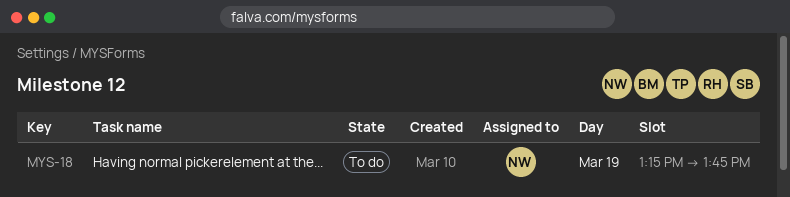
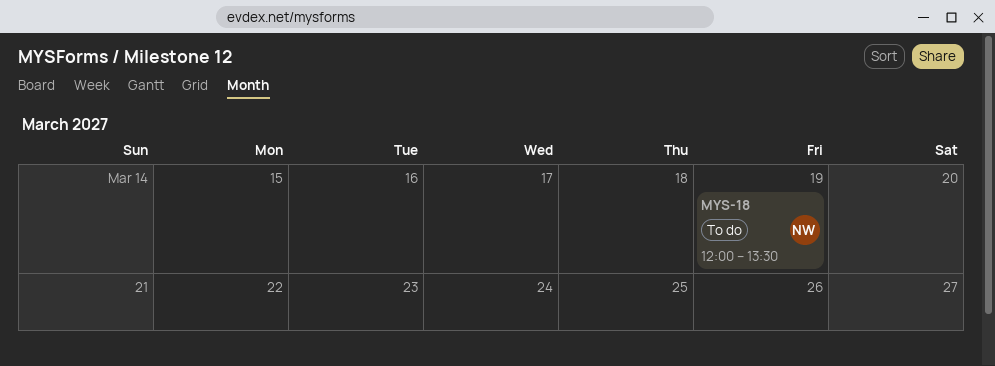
MYS-18, begins: 13:15 -> 12:00
MYS-18, ends: 13:45 -> 13:30

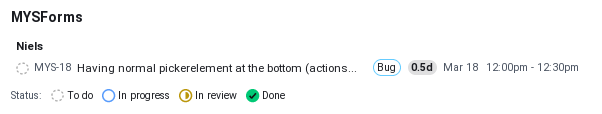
MYS-18, day: Mar 19 -> Mar 18
MYS-18, ends: 13:30 -> 12:30

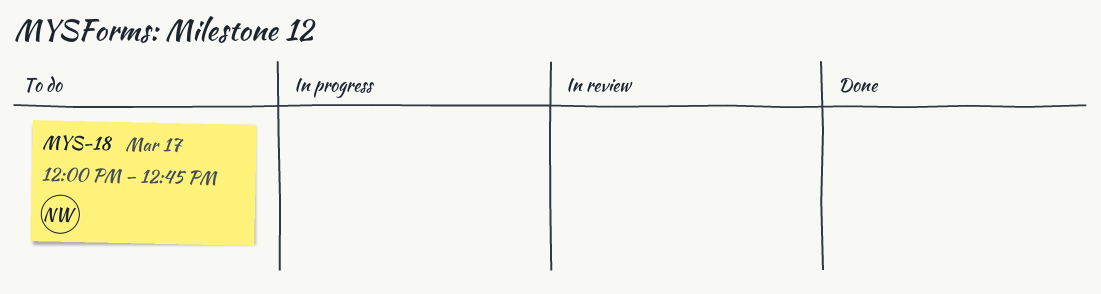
MYS-18, day: Mar 18 -> Mar 17
MYS-18, ends: 12:30 -> 12:45

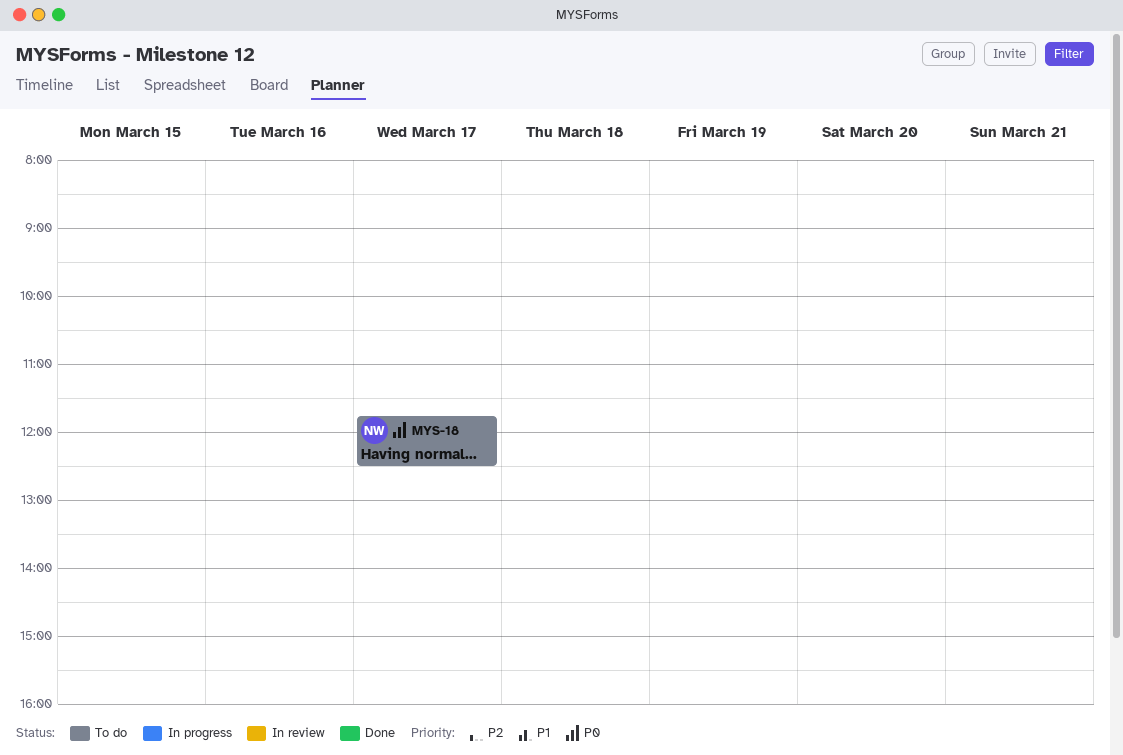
MYS-18, begins: 12:00 -> 11:45
MYS-18, ends: 12:45 -> 12:30

